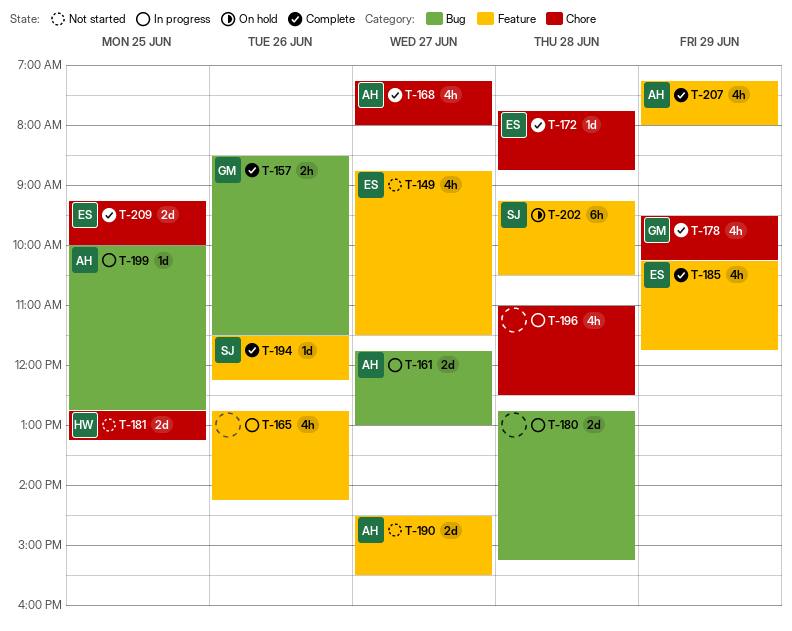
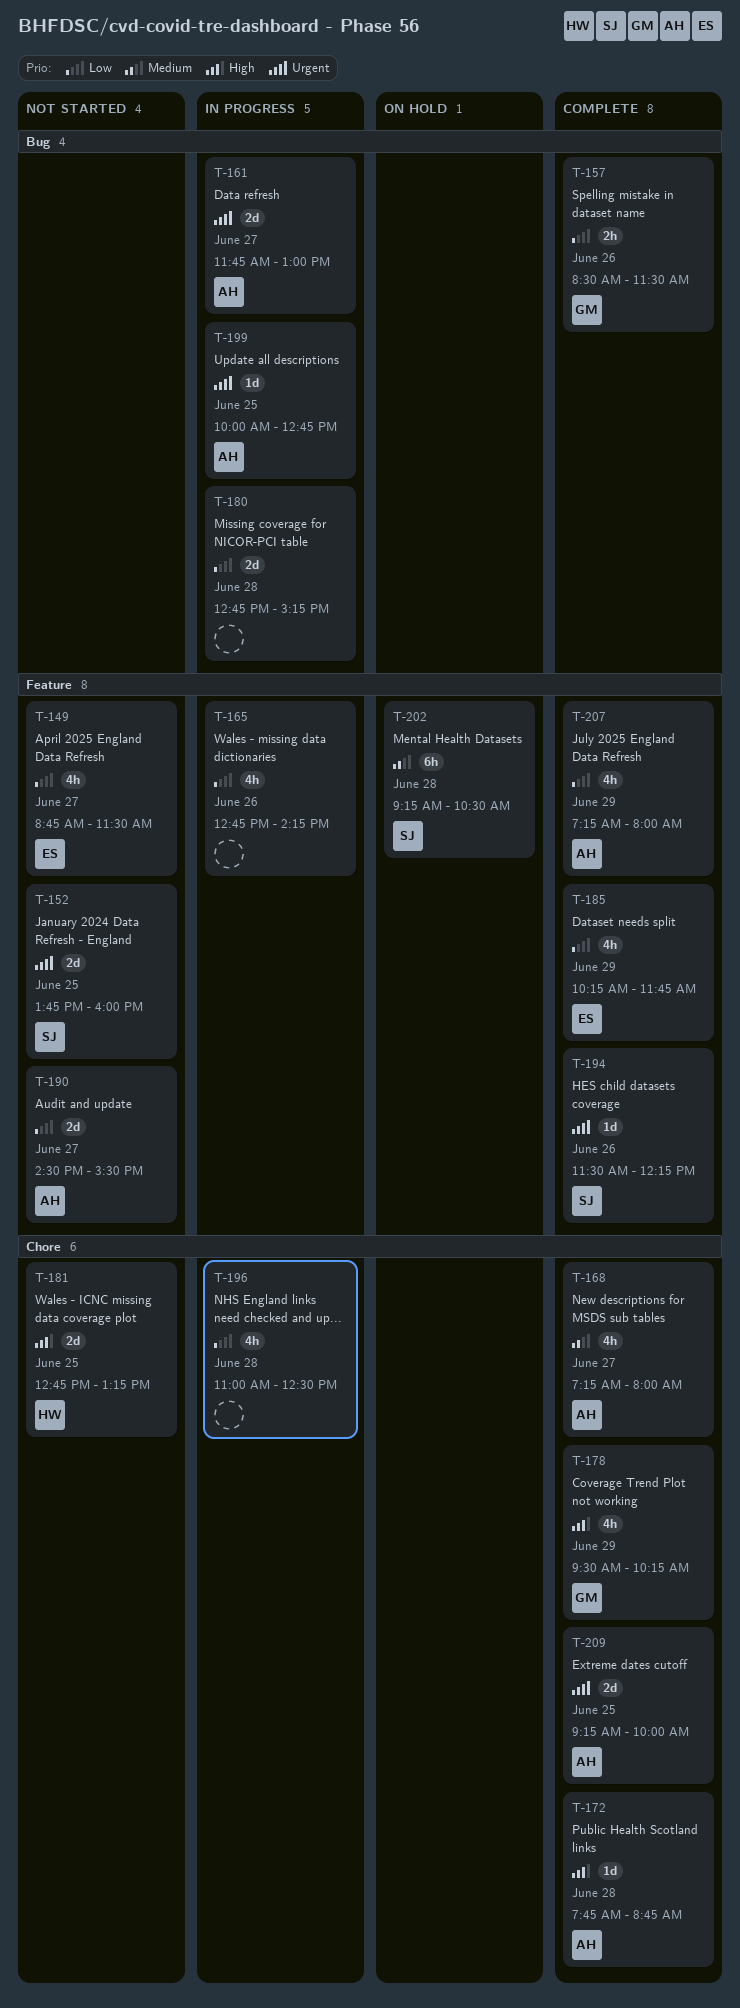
T-152: none -> present
T-172, owner: ES -> AH
T-209, owner: ES -> AH

